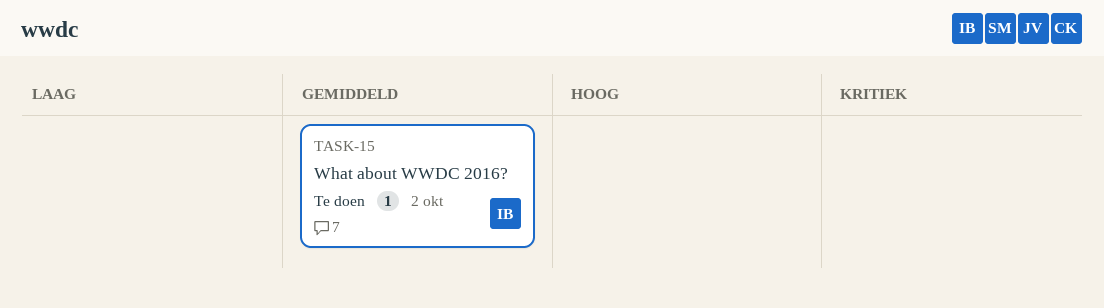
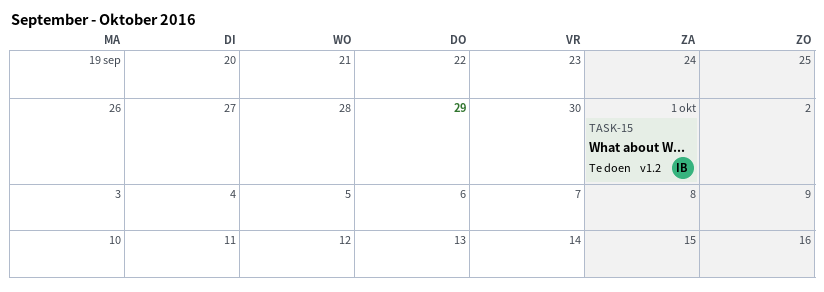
TASK-15, due: Oct 2 -> Oct 1

